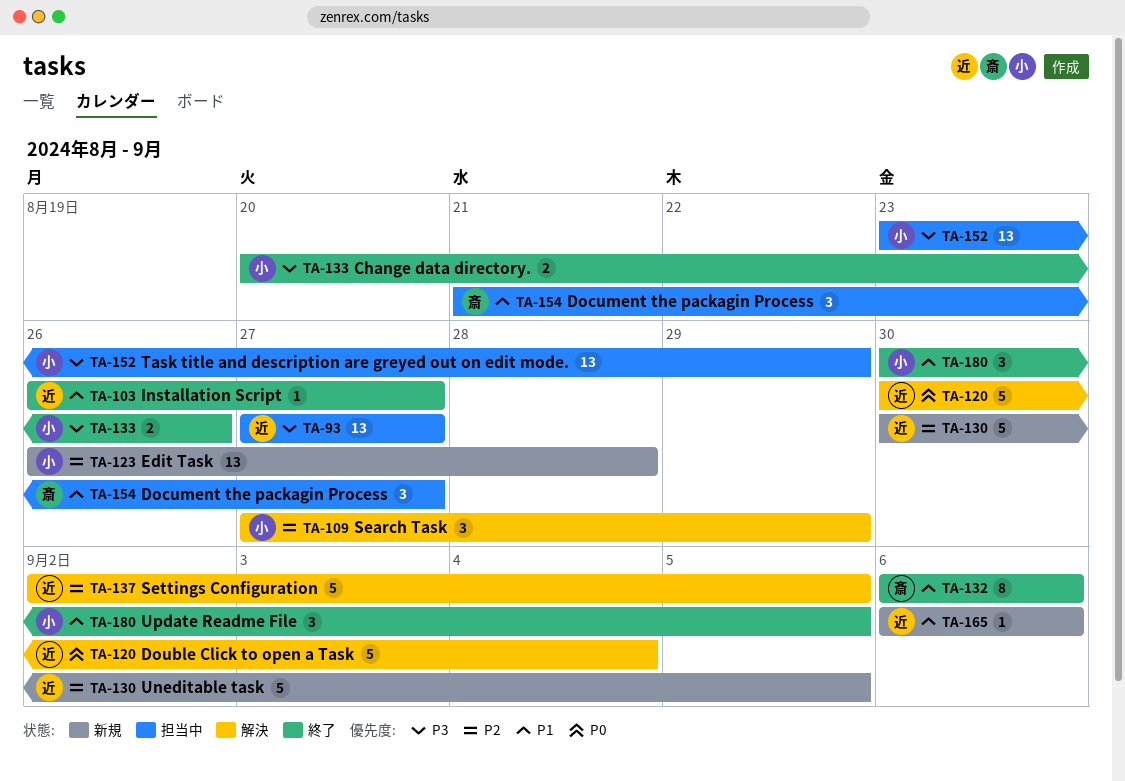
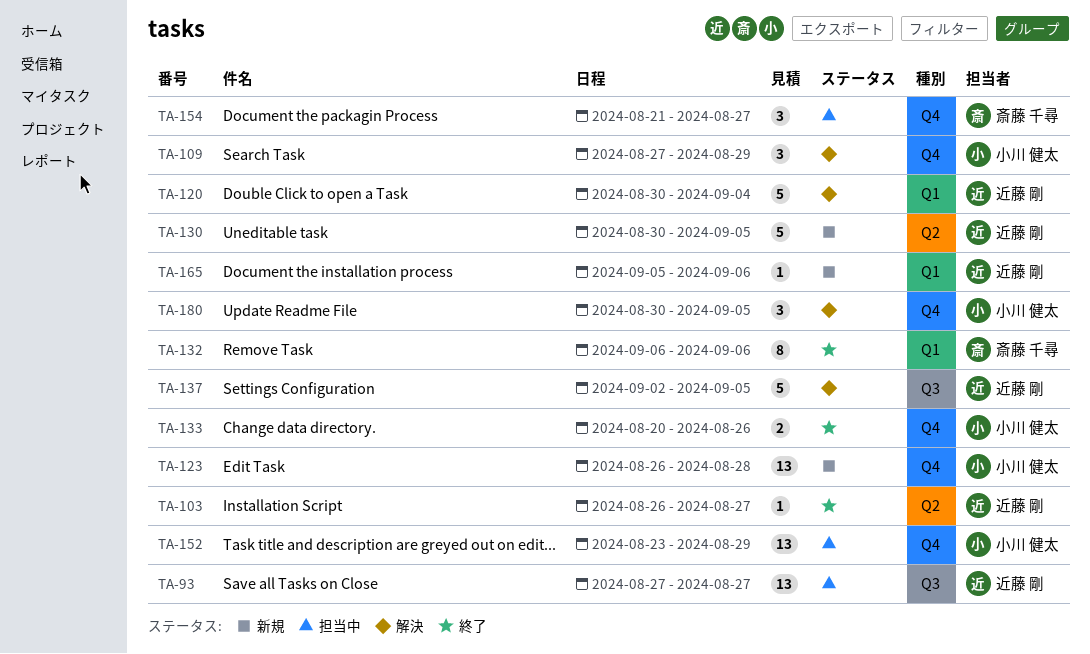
TA-165, start: Sep 6 -> Sep 5
TA-180, status: 終了 -> 解決

